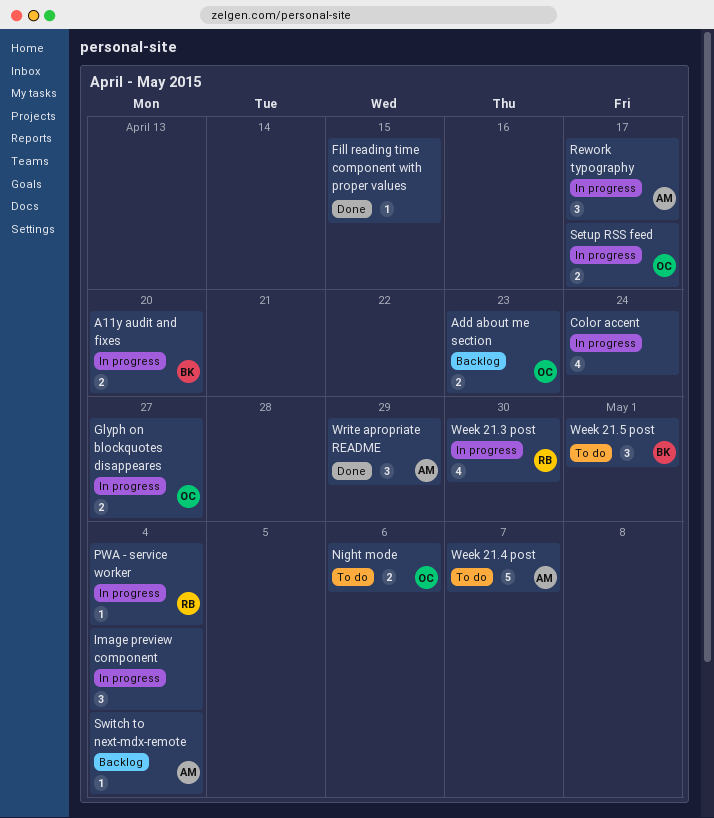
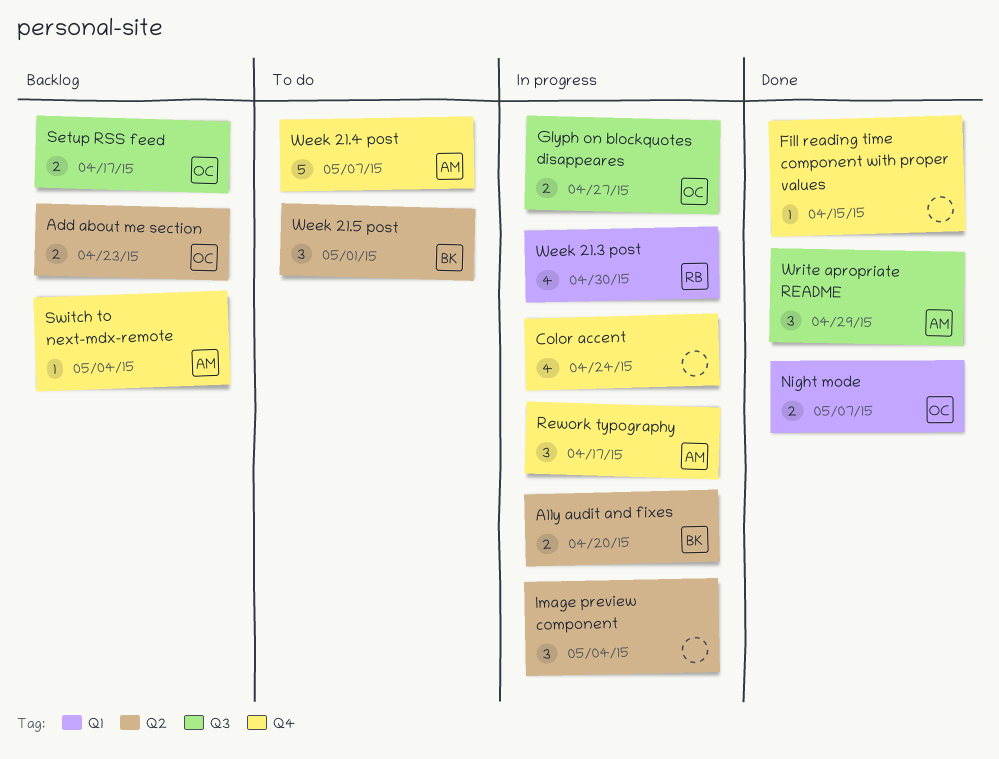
Night mode, status: To do -> Done
Night mode, due: May 6 -> May 7
PWA - service worker: present -> none
Setup RSS feed, status: In progress -> Backlog

